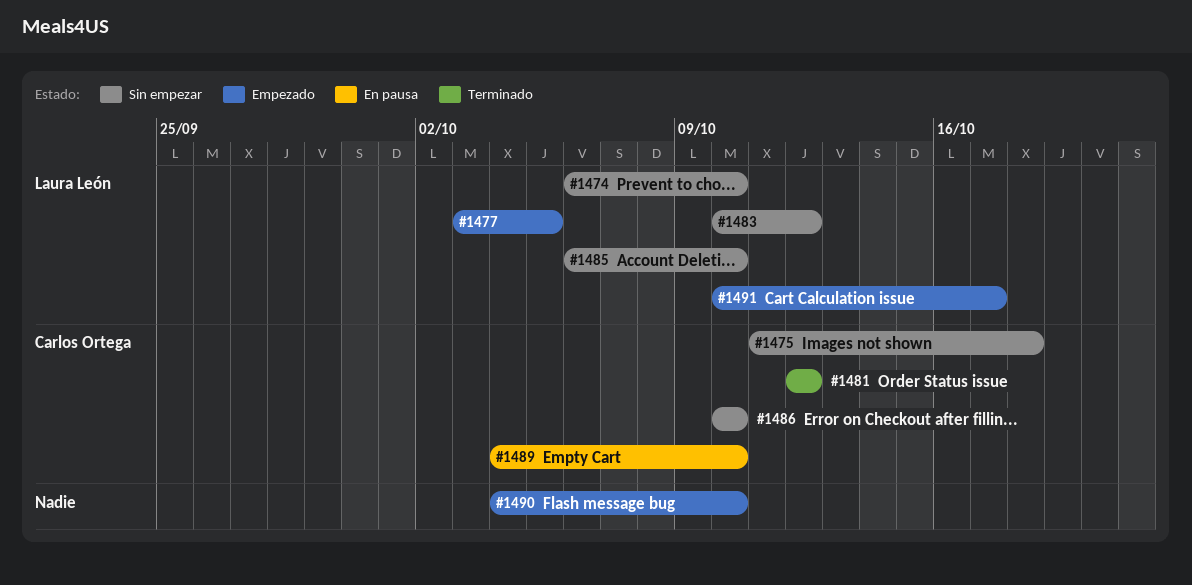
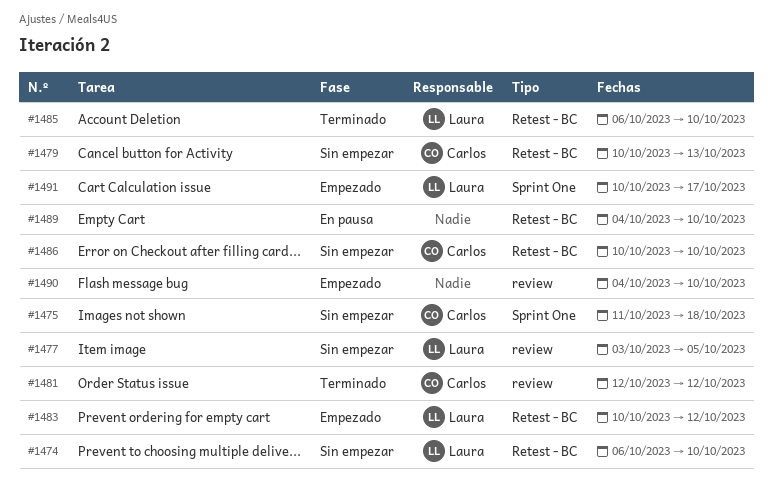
#1477, status: Empezado -> Sin empezar
#1479: none -> present
#1483, status: Sin empezar -> Empezado
#1485, status: Sin empezar -> Terminado
#1489, owner: Carlos Ortega -> none

